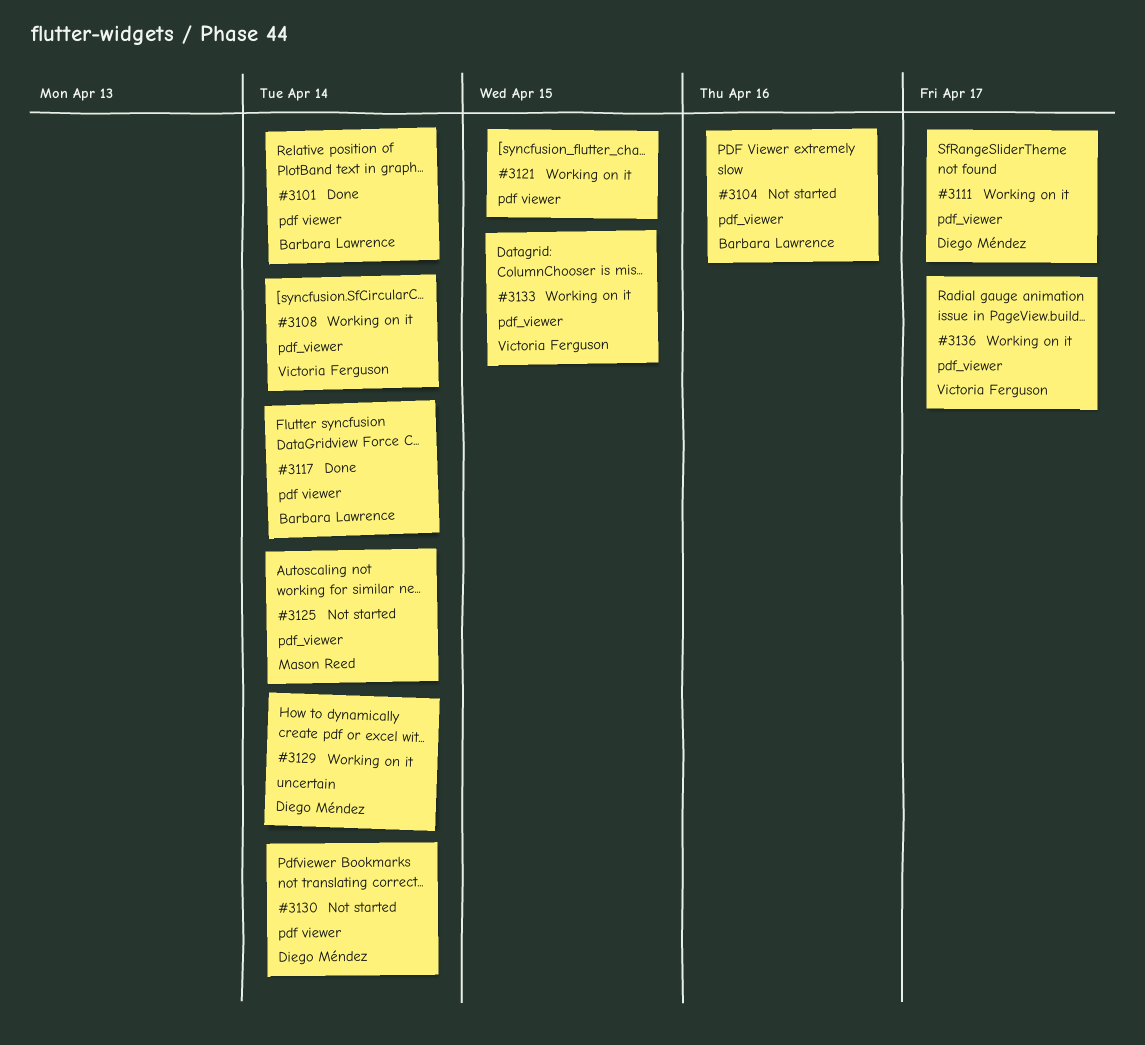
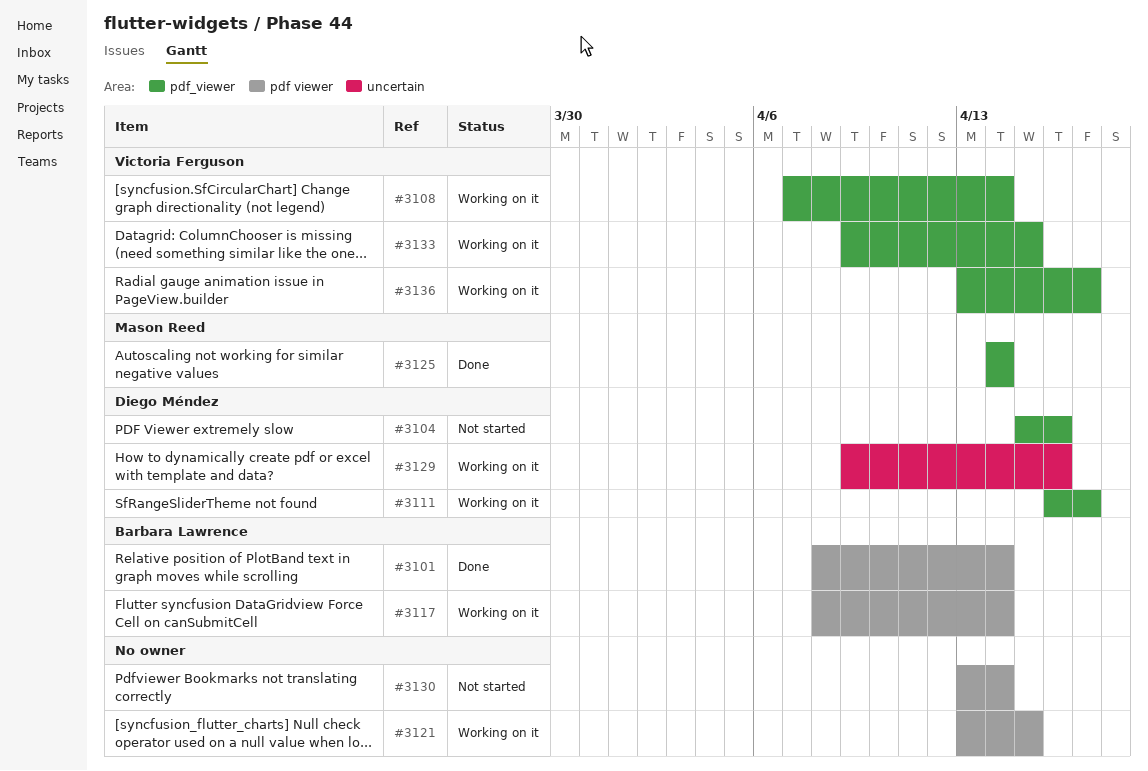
#3104, owner: Barbara Lawrence -> Diego Méndez
#3117, status: Done -> Working on it
#3125, status: Not started -> Done
#3129, due: Apr 14 -> Apr 16
#3130, owner: Diego Méndez -> none

